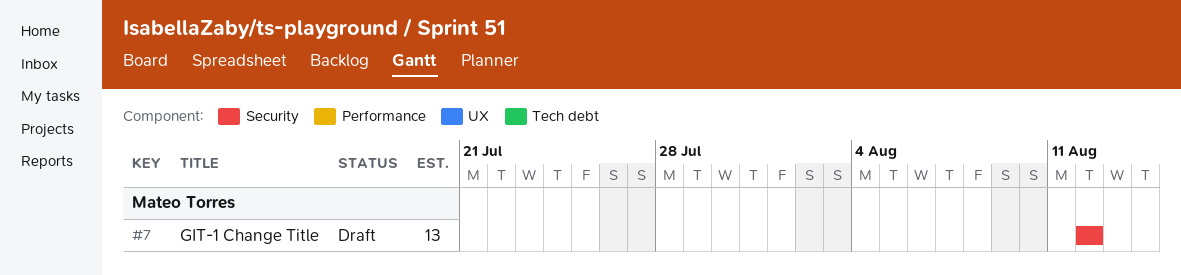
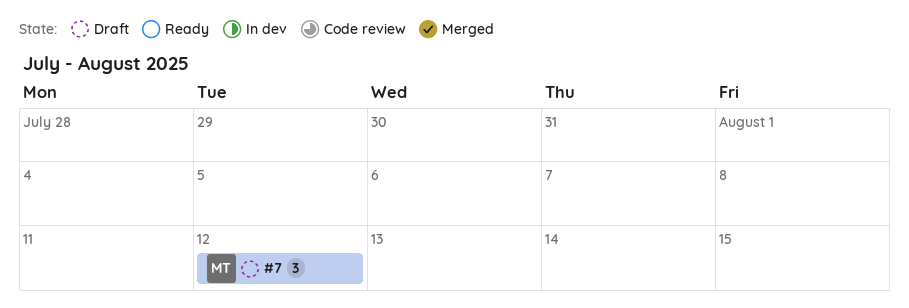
#7, estimate: 13 -> 3

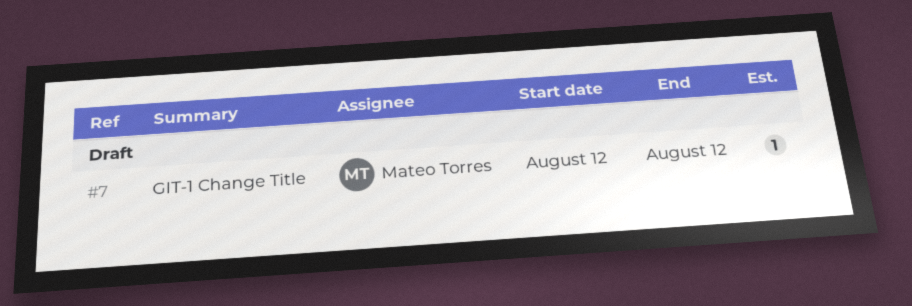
#7, estimate: 3 -> 1

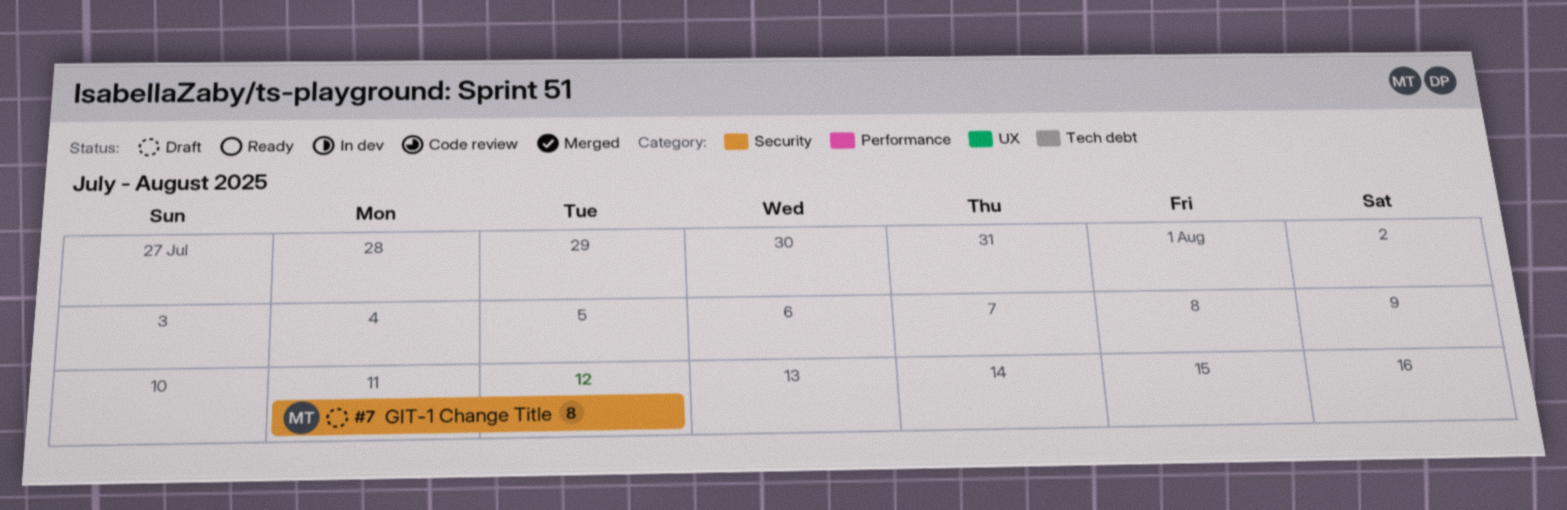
#7, estimate: 1 -> 8
#7, start: Aug 12 -> Aug 11

